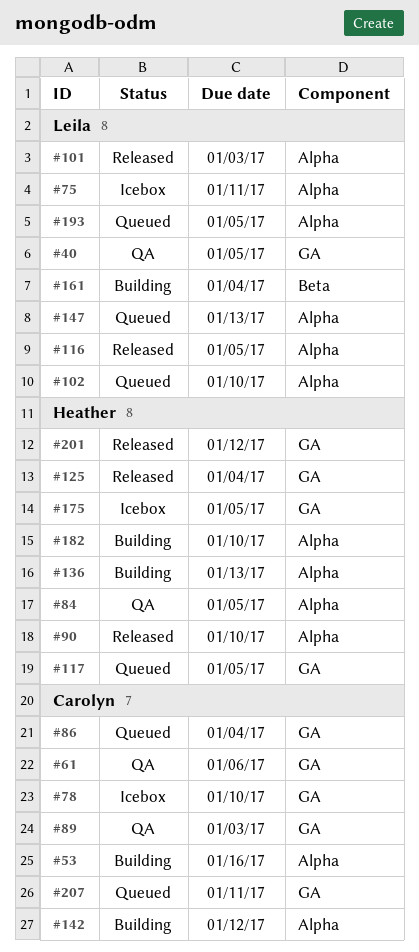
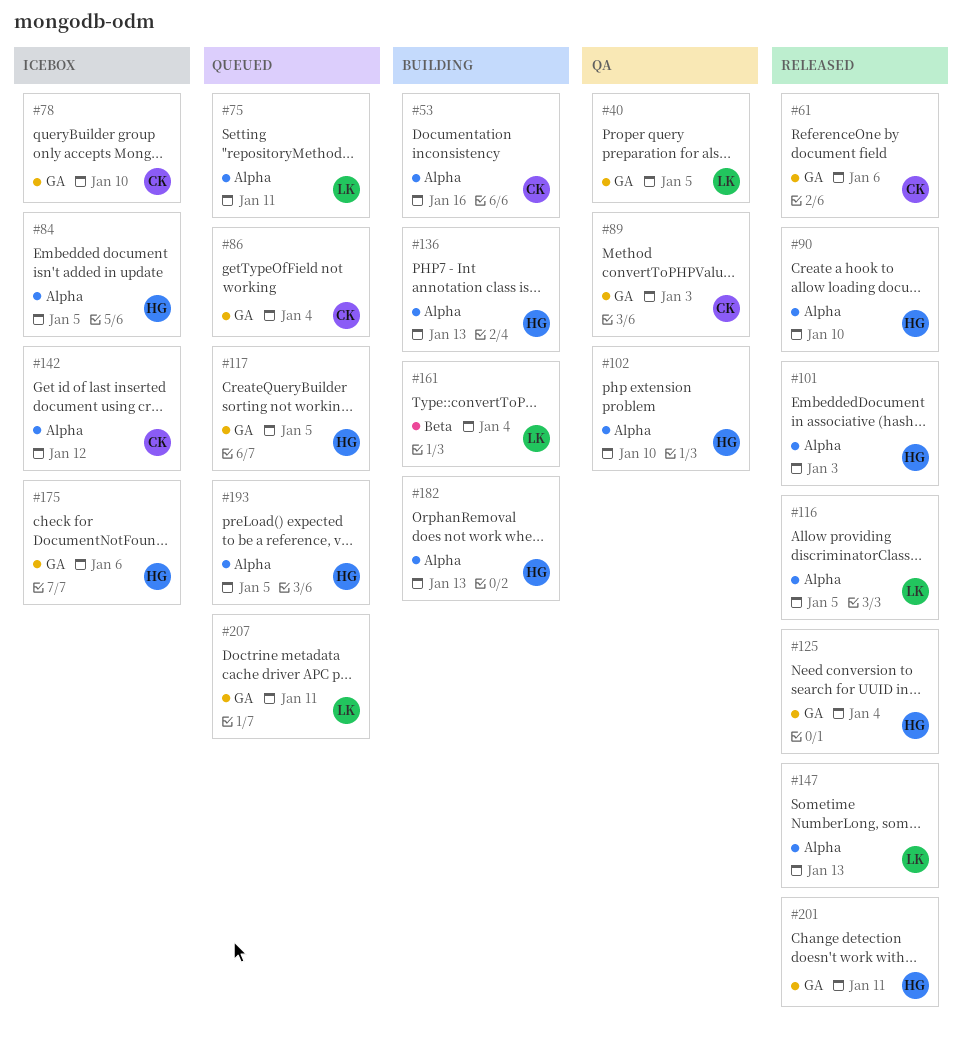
#61, status: QA -> Released
#75, status: Icebox -> Queued
#84, status: QA -> Icebox
#101, owner: Leila -> Heather
#102, status: Queued -> QA
#102, owner: Leila -> Heather
#142, status: Building -> Icebox
#147, status: Queued -> Released
#175, due: Jan 5 -> Jan 6
#182, due: Jan 10 -> Jan 13
#193, owner: Leila -> Heather
#201, due: Jan 12 -> Jan 11
#207, owner: Carolyn -> Leila

